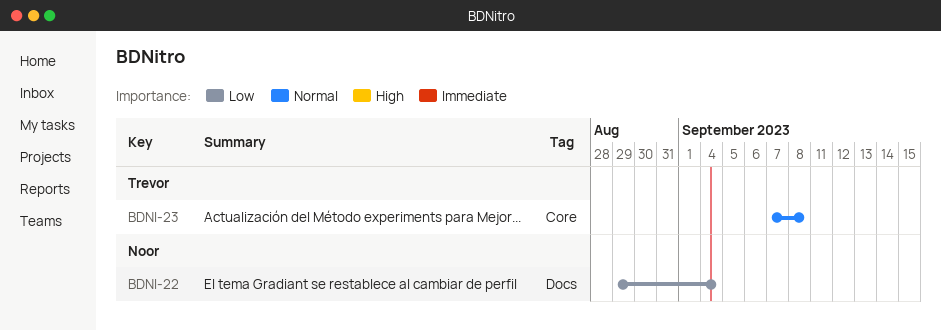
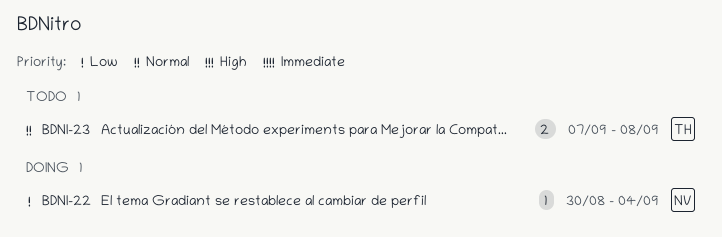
BDNI-22, start: Aug 29 -> Aug 30

